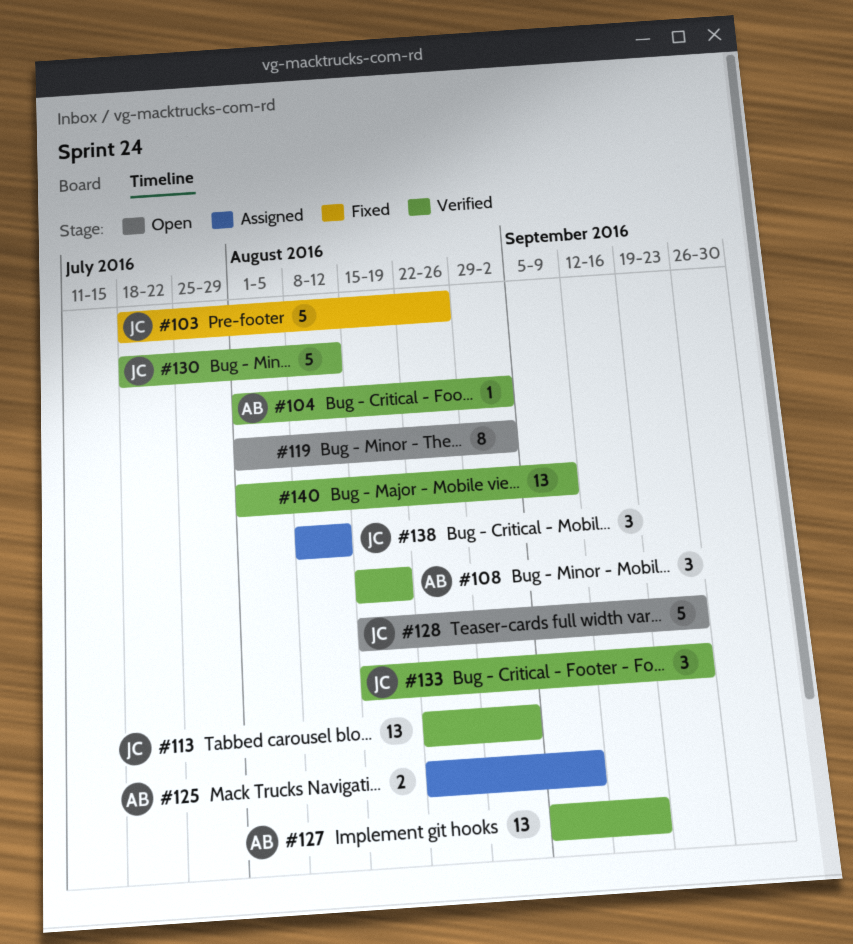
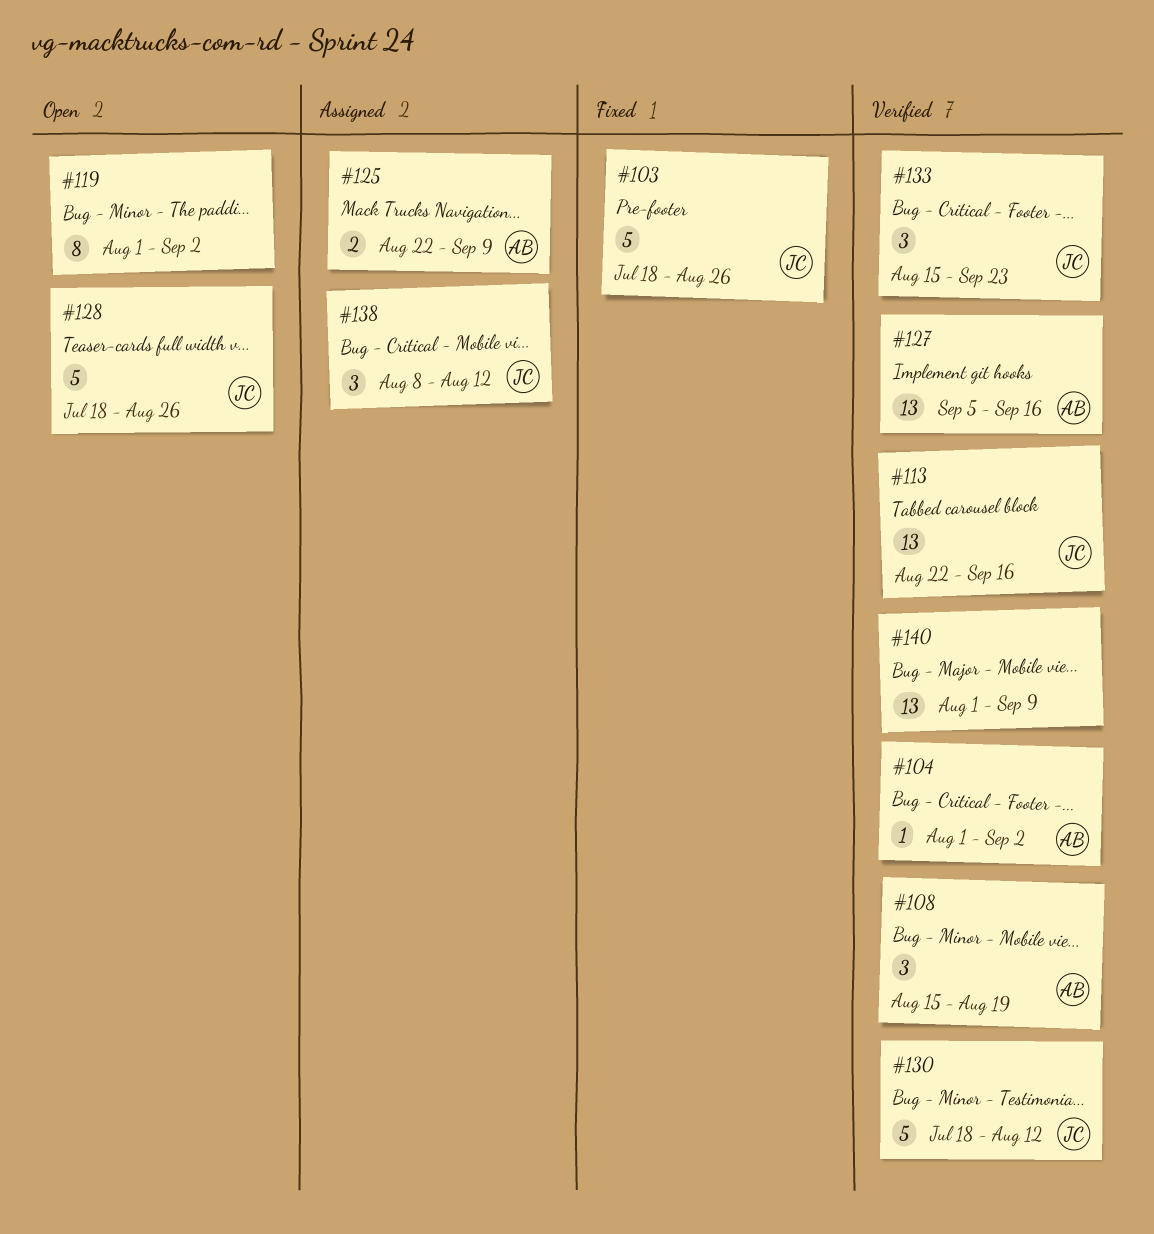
#113, due: Sep 2 -> Sep 16
#128, start: Aug 15 -> Jul 18
#128, due: Sep 23 -> Aug 26

